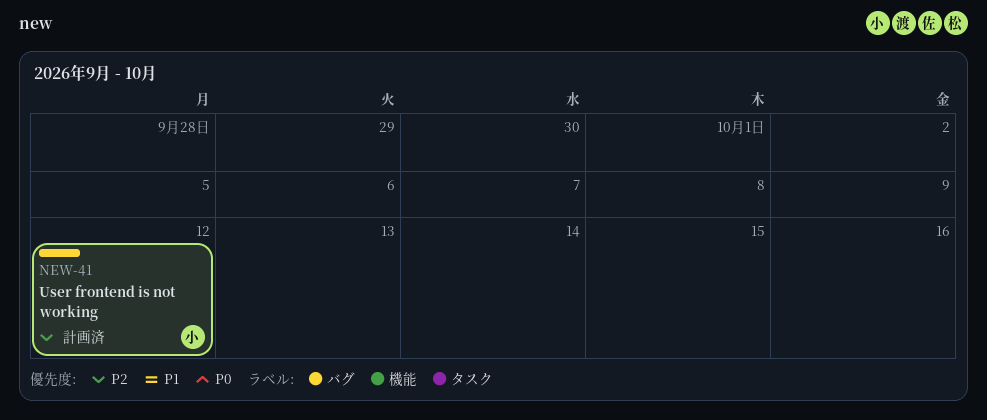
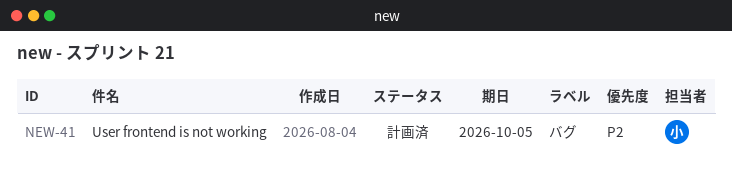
NEW-41, due: Oct 12 -> Oct 5

